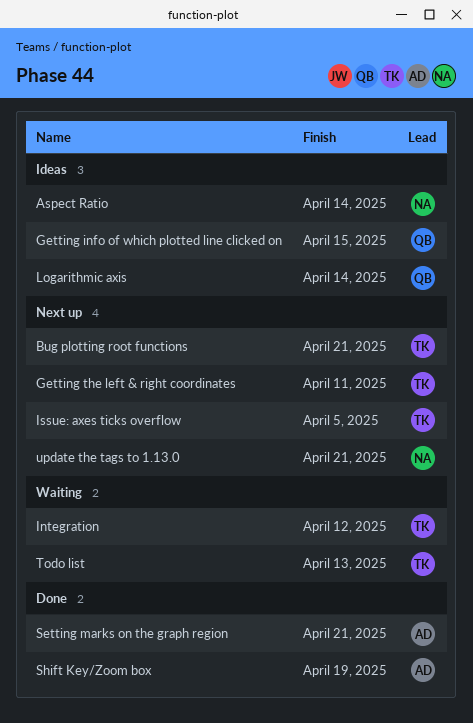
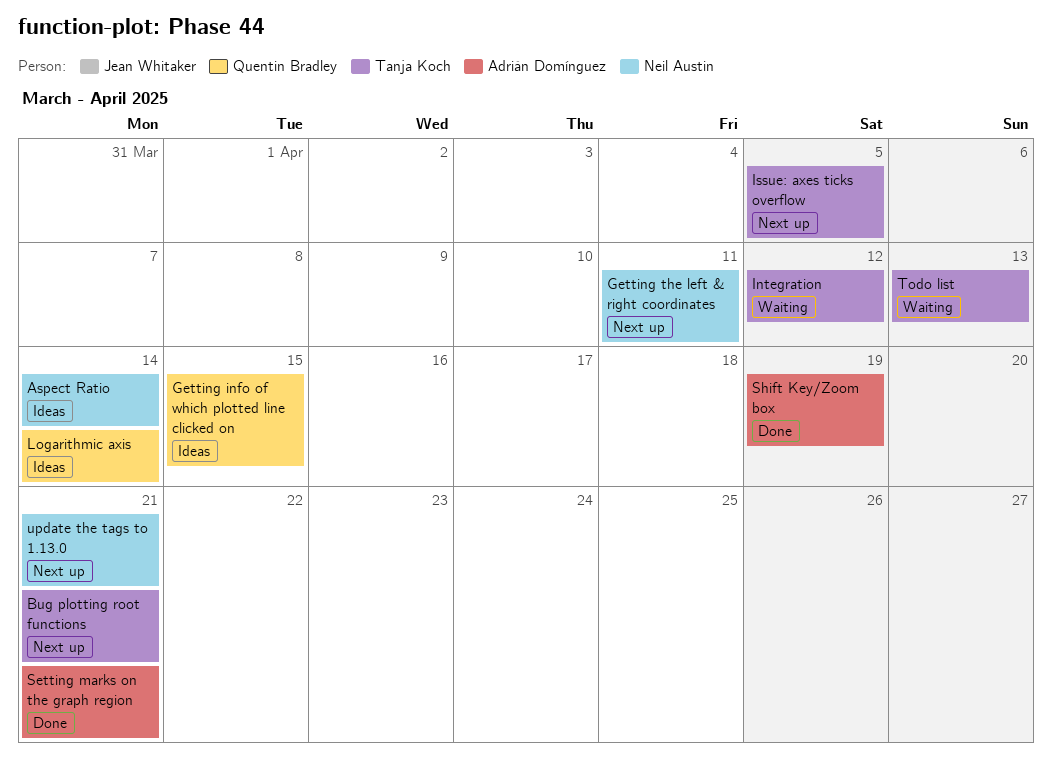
Getting the left & right coordinates, owner: Tanja Koch -> Neil Austin

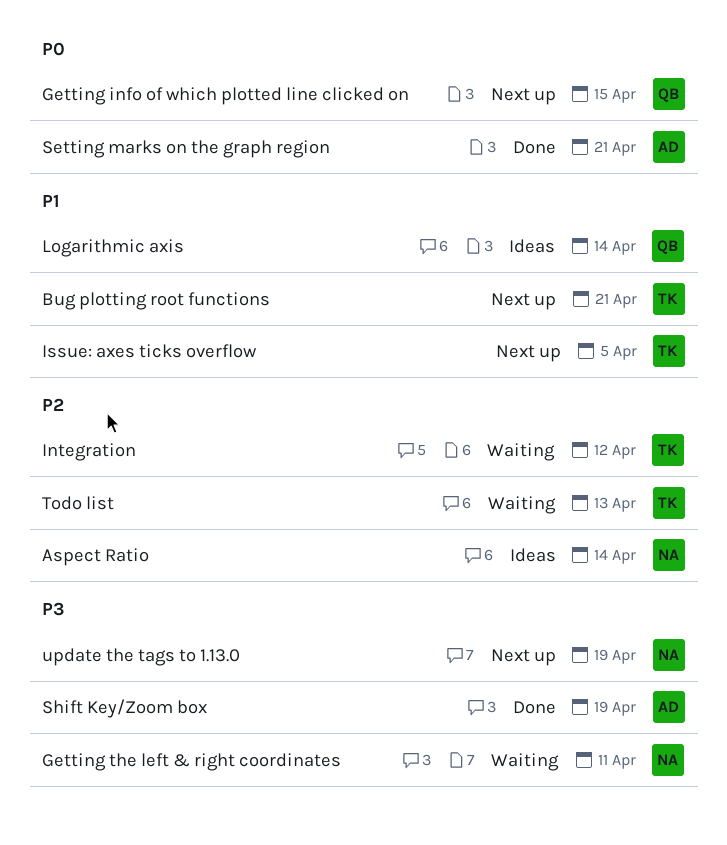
Getting info of which plotted line clicked on, status: Ideas -> Next up
Getting the left & right coordinates, status: Next up -> Waiting
update the tags to 1.13.0, due: Apr 21 -> Apr 19

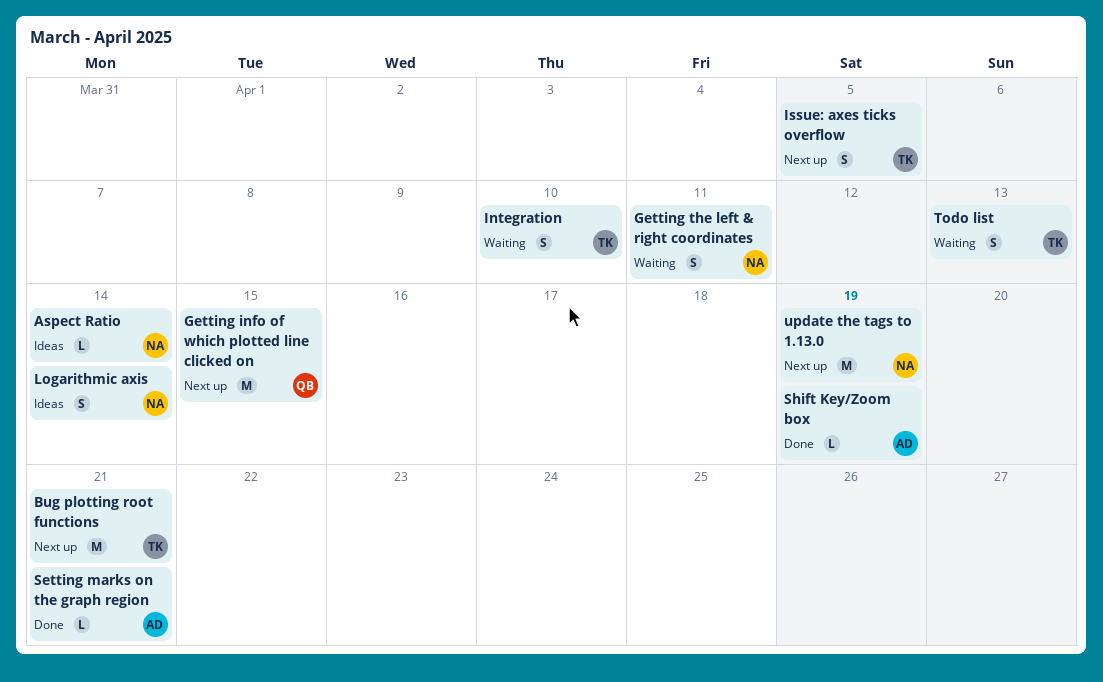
Integration, due: Apr 12 -> Apr 10
Logarithmic axis, owner: QB -> NA

